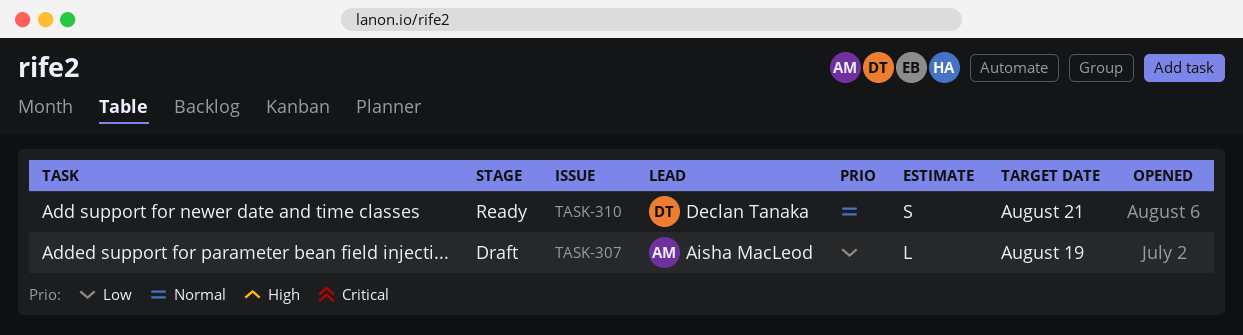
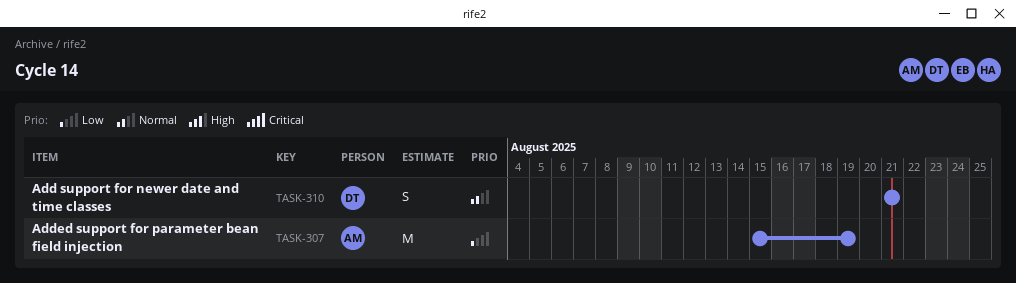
TASK-307, estimate: L -> M

